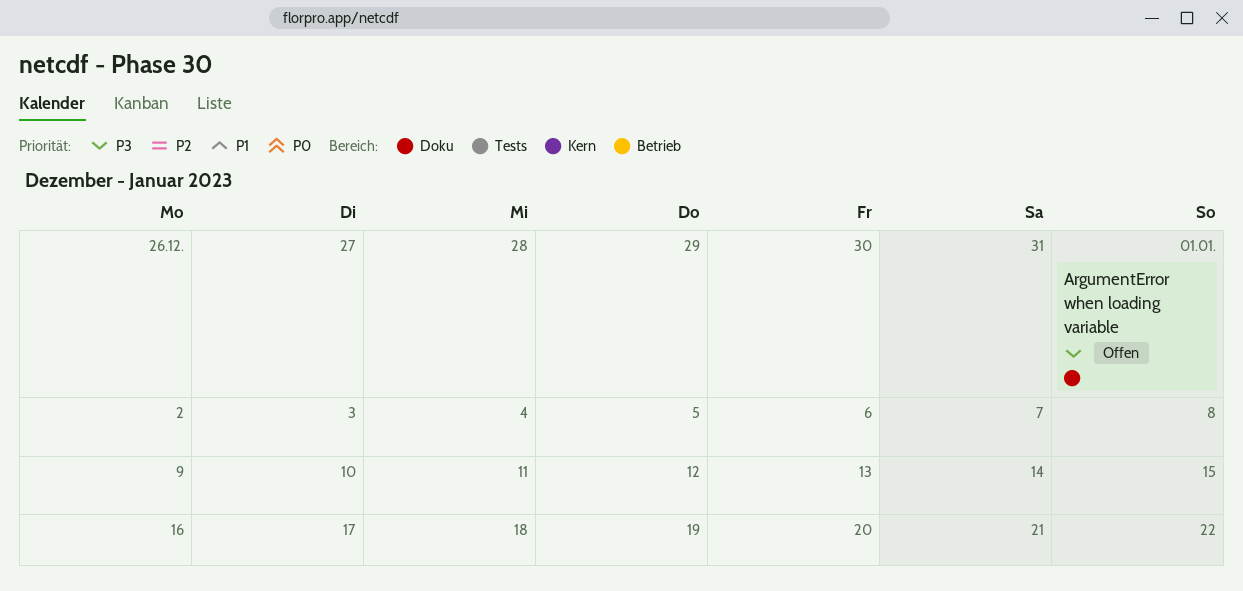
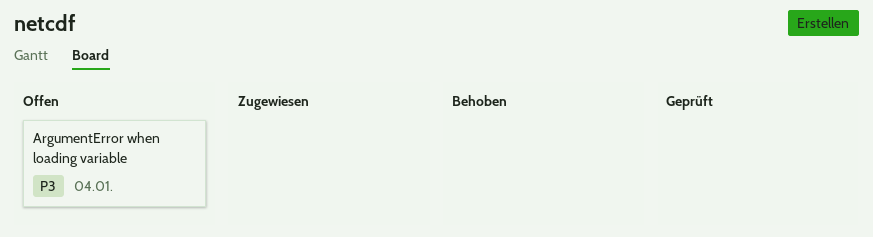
ArgumentError when loading variable, due: Jan 1 -> Jan 4

